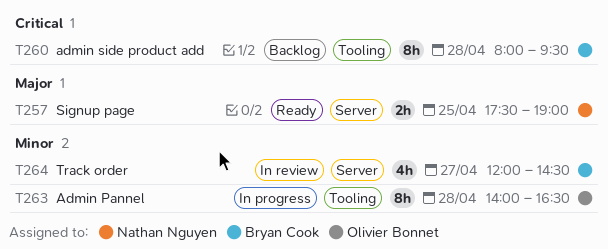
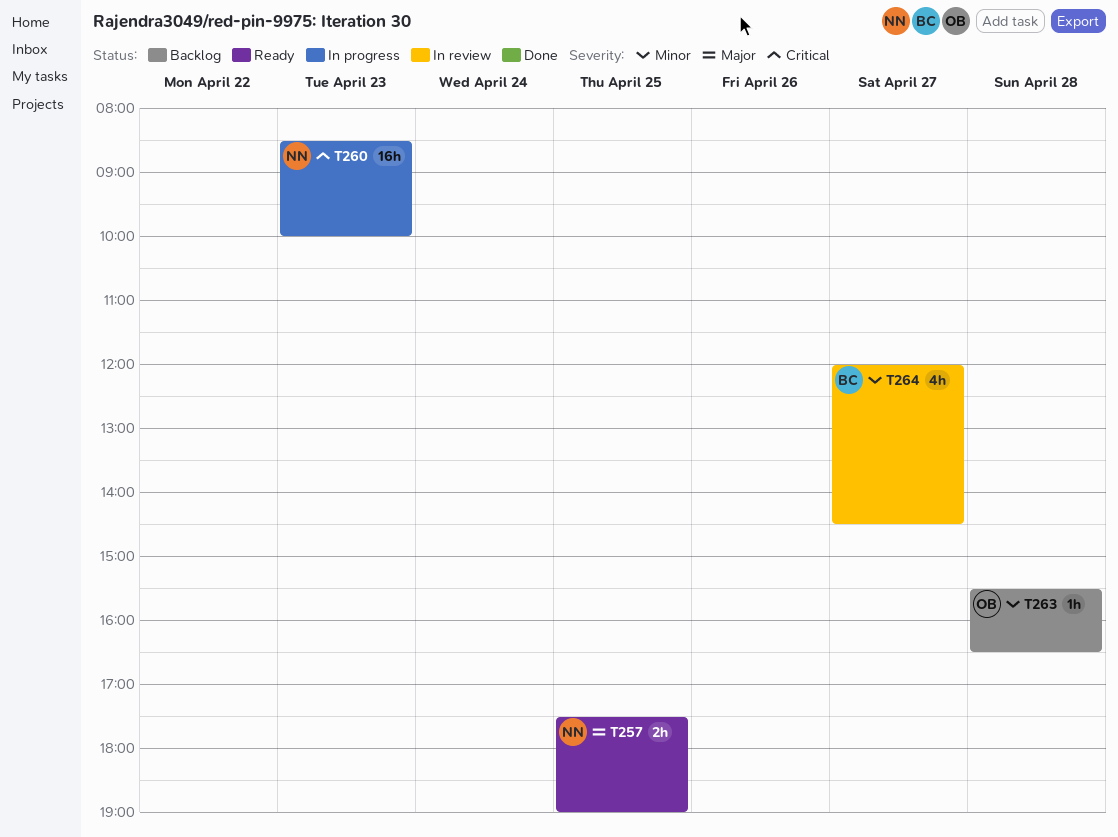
T260, status: Backlog -> In progress
T260, owner: Bryan Cook -> Nathan Nguyen
T260, estimate: 8h -> 16h
T260, day: Apr 28 -> Apr 23
T260, begins: 08:00 -> 08:30
T260, ends: 09:30 -> 10:00
T263, status: In progress -> Backlog
T263, estimate: 8h -> 1h
T263, begins: 14:00 -> 15:30

